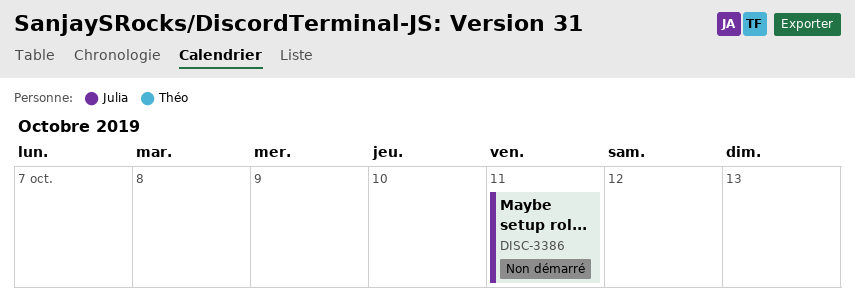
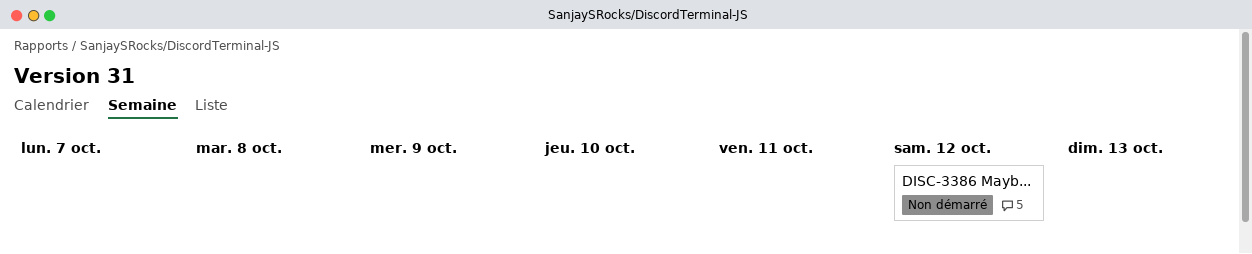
DISC-3386, due: Oct 11 -> Oct 12

